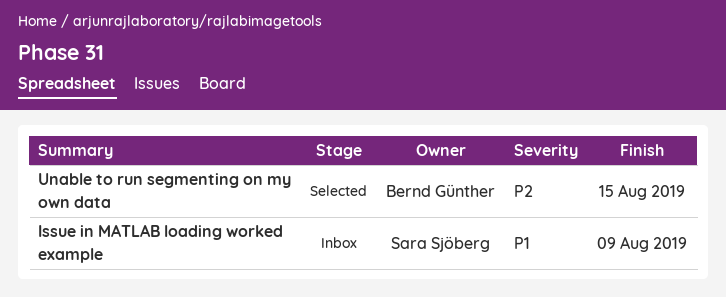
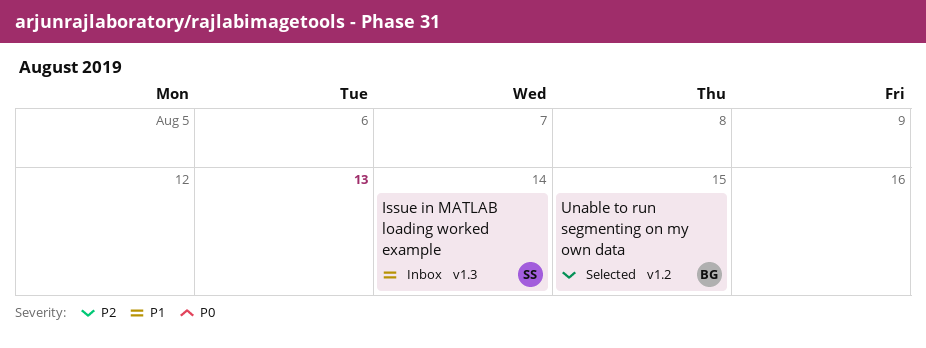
Issue in MATLAB loading worked example, due: Aug 9 -> Aug 14

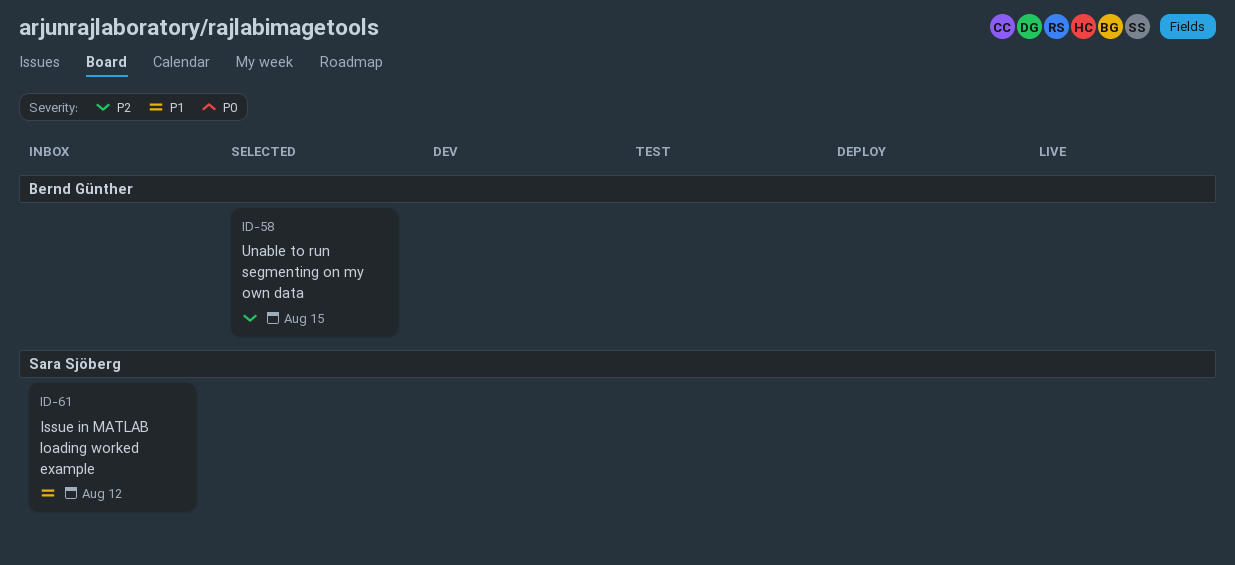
Issue in MATLAB loading worked example, due: Aug 14 -> Aug 12

